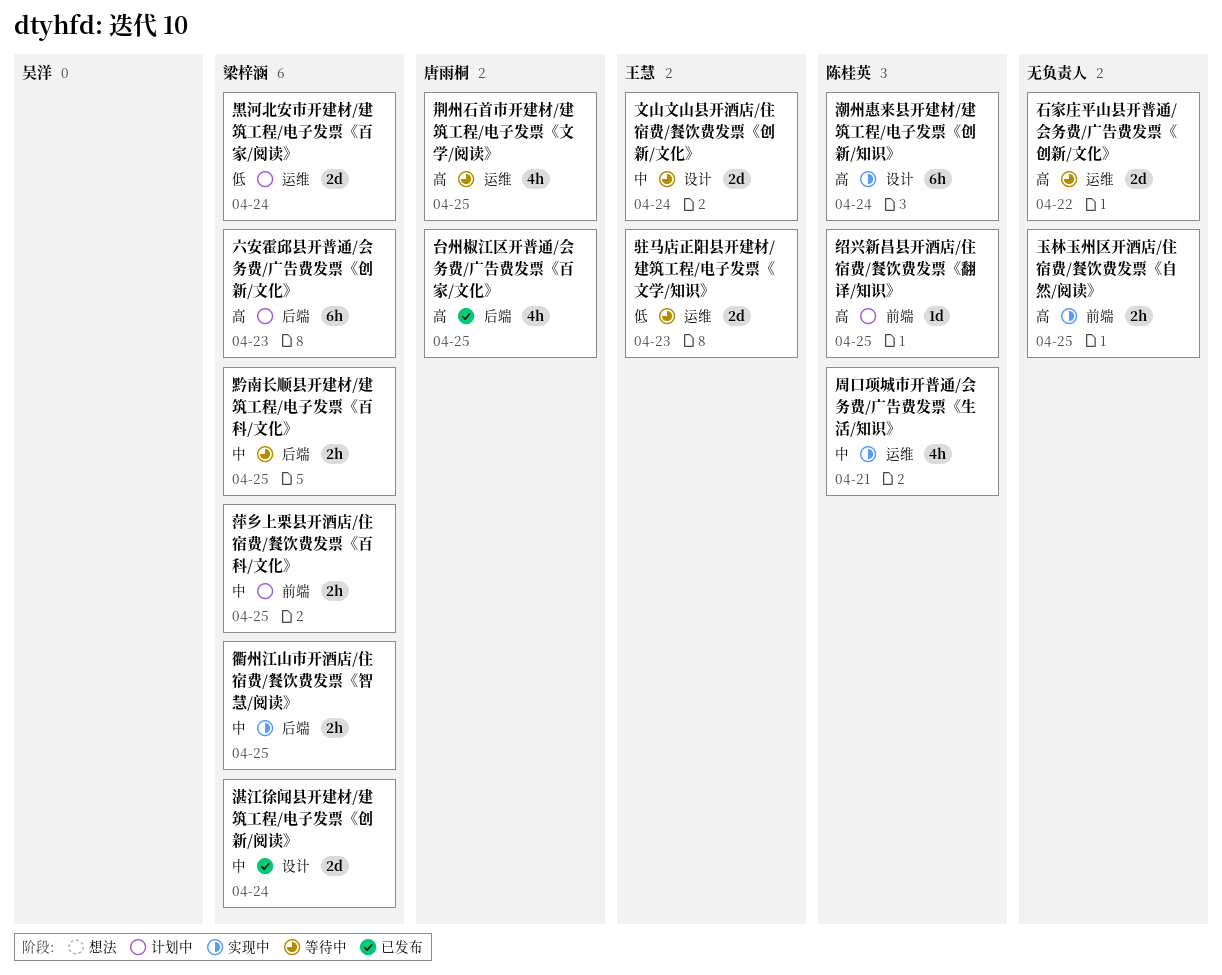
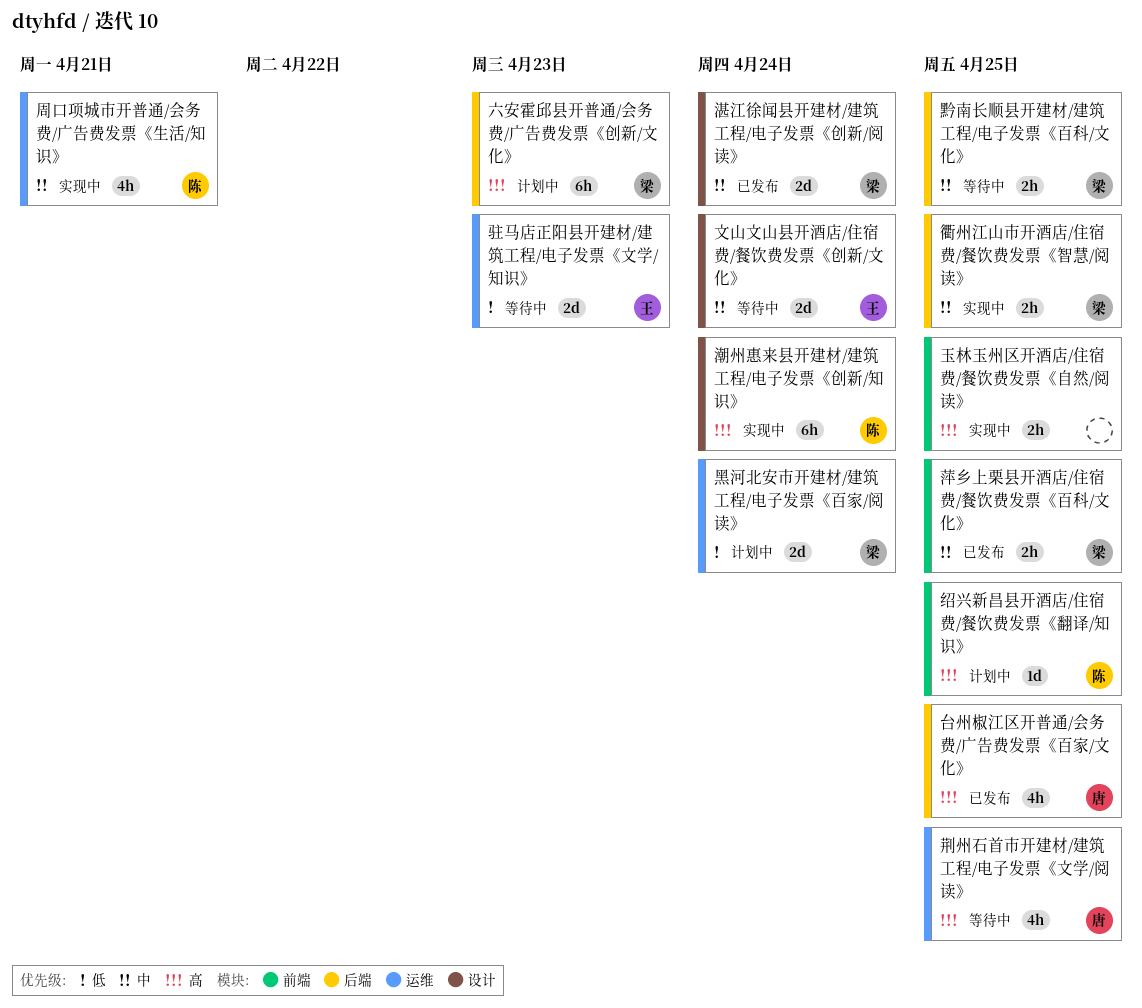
石家庄平山县开普通/会务费/广告费发票《创新/文化》: present -> none
萍乡上栗县开酒店/住宿费/餐饮费发票《百科/文化》, status: 计划中 -> 已发布

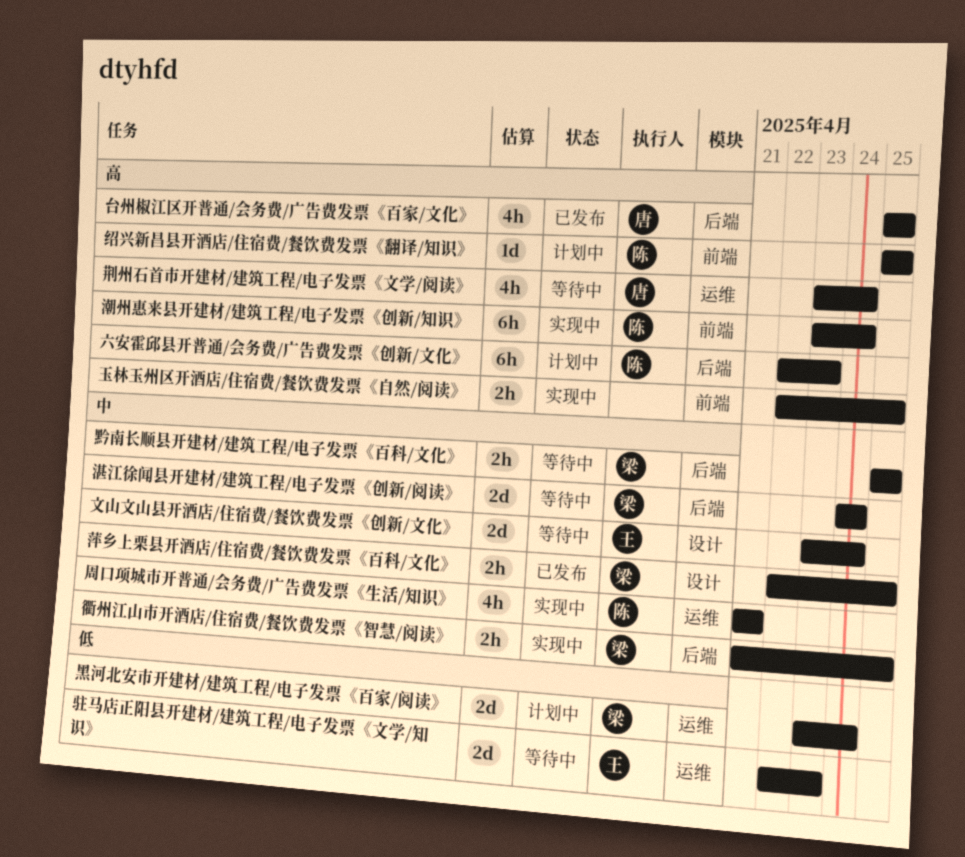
六安霍邱县开普通/会务费/广告费发票《创新/文化》, owner: 梁 -> 陈
湛江徐闻县开建材/建筑工程/电子发票《创新/阅读》, status: 已发布 -> 等待中
湛江徐闻县开建材/建筑工程/电子发票《创新/阅读》, label: 设计 -> 后端
潮州惠来县开建材/建筑工程/电子发票《创新/知识》, label: 设计 -> 前端
荆州石首市开建材/建筑工程/电子发票《文学/阅读》, due: Apr 25 -> Apr 24
萍乡上栗县开酒店/住宿费/餐饮费发票《百科/文化》, label: 前端 -> 设计

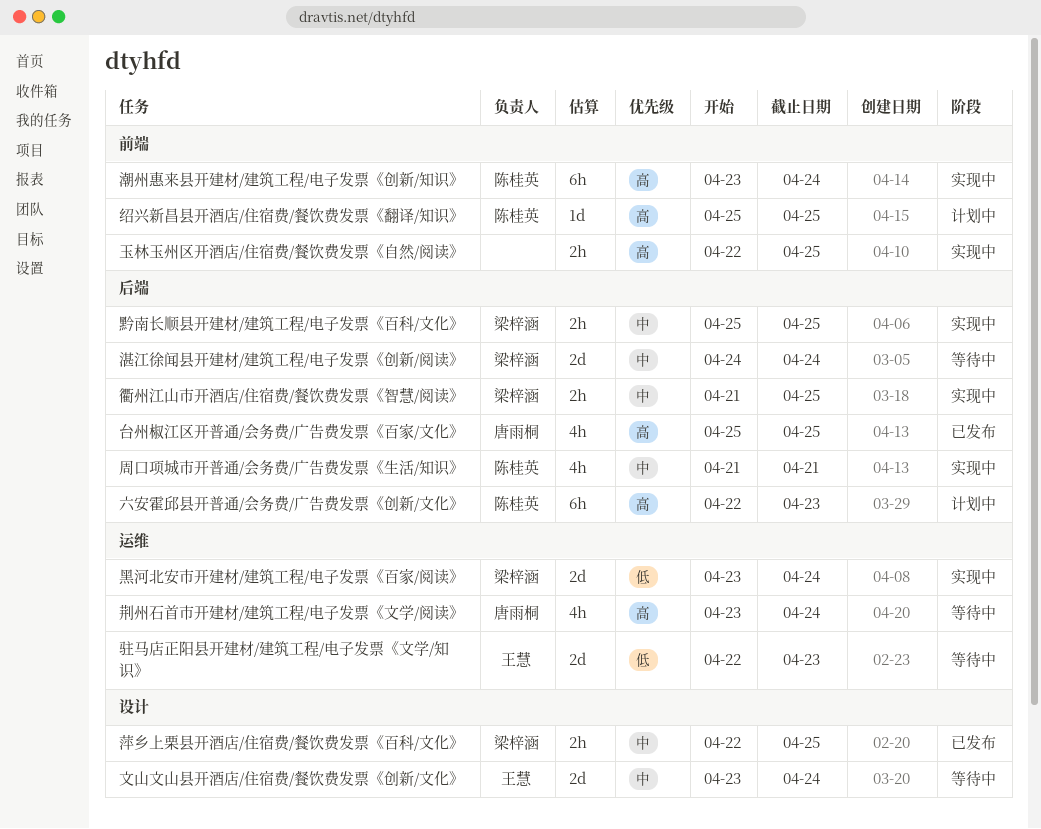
周口项城市开普通/会务费/广告费发票《生活/知识》, label: 运维 -> 后端
黑河北安市开建材/建筑工程/电子发票《百家/阅读》, status: 计划中 -> 实现中
黔南长顺县开建材/建筑工程/电子发票《百科/文化》, status: 等待中 -> 实现中

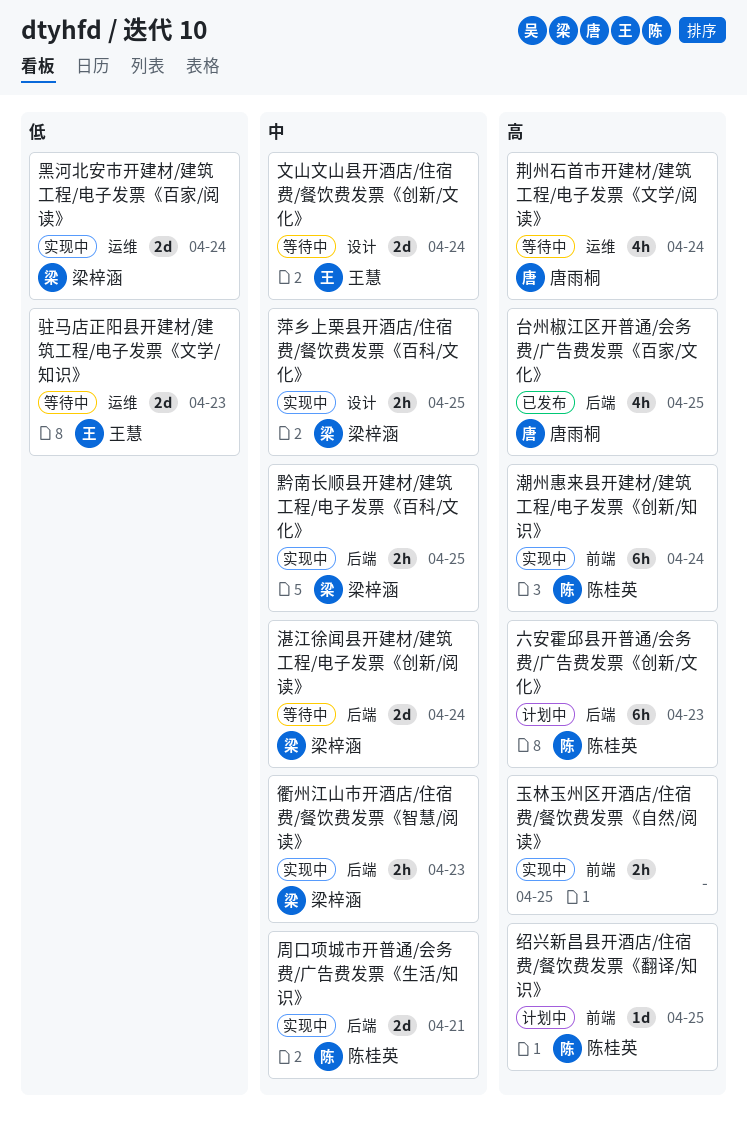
周口项城市开普通/会务费/广告费发票《生活/知识》, estimate: 4h -> 2d
萍乡上栗县开酒店/住宿费/餐饮费发票《百科/文化》, status: 已发布 -> 实现中
衢州江山市开酒店/住宿费/餐饮费发票《智慧/阅读》, due: Apr 25 -> Apr 23

